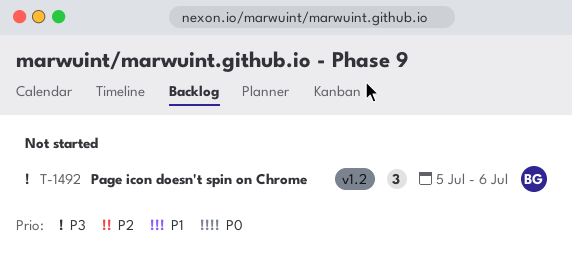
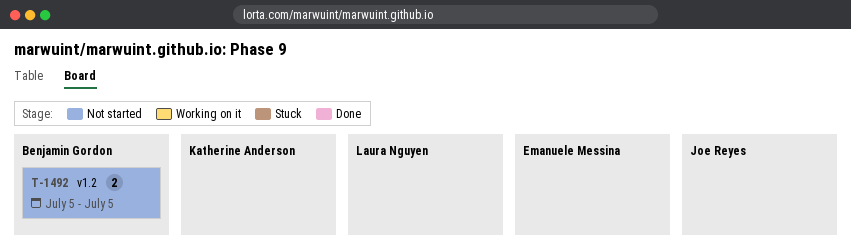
T-1492, estimate: 3 -> 2
T-1492, due: Jul 6 -> Jul 5

